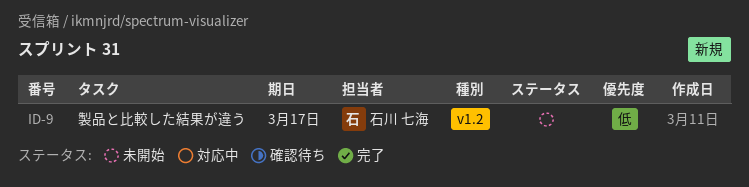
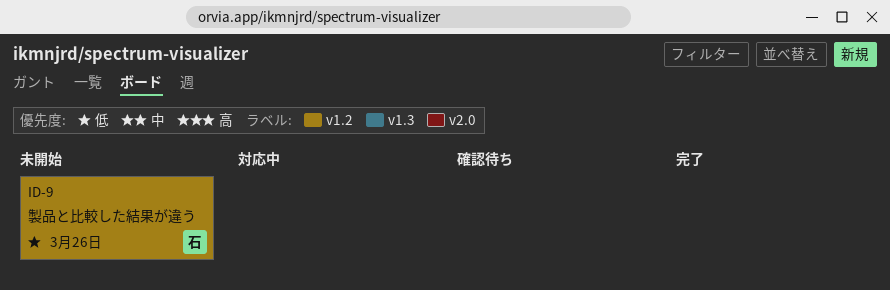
ID-9, due: Mar 17 -> Mar 26

